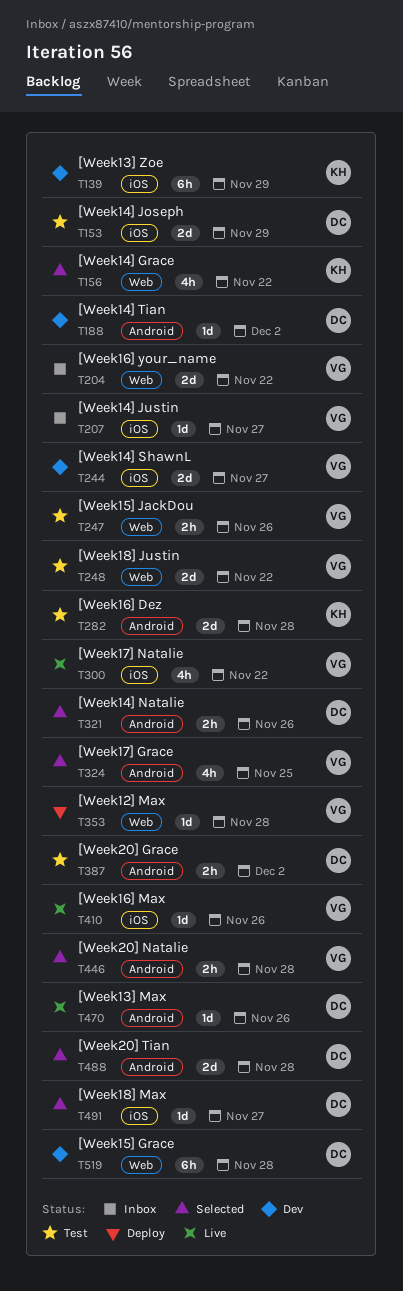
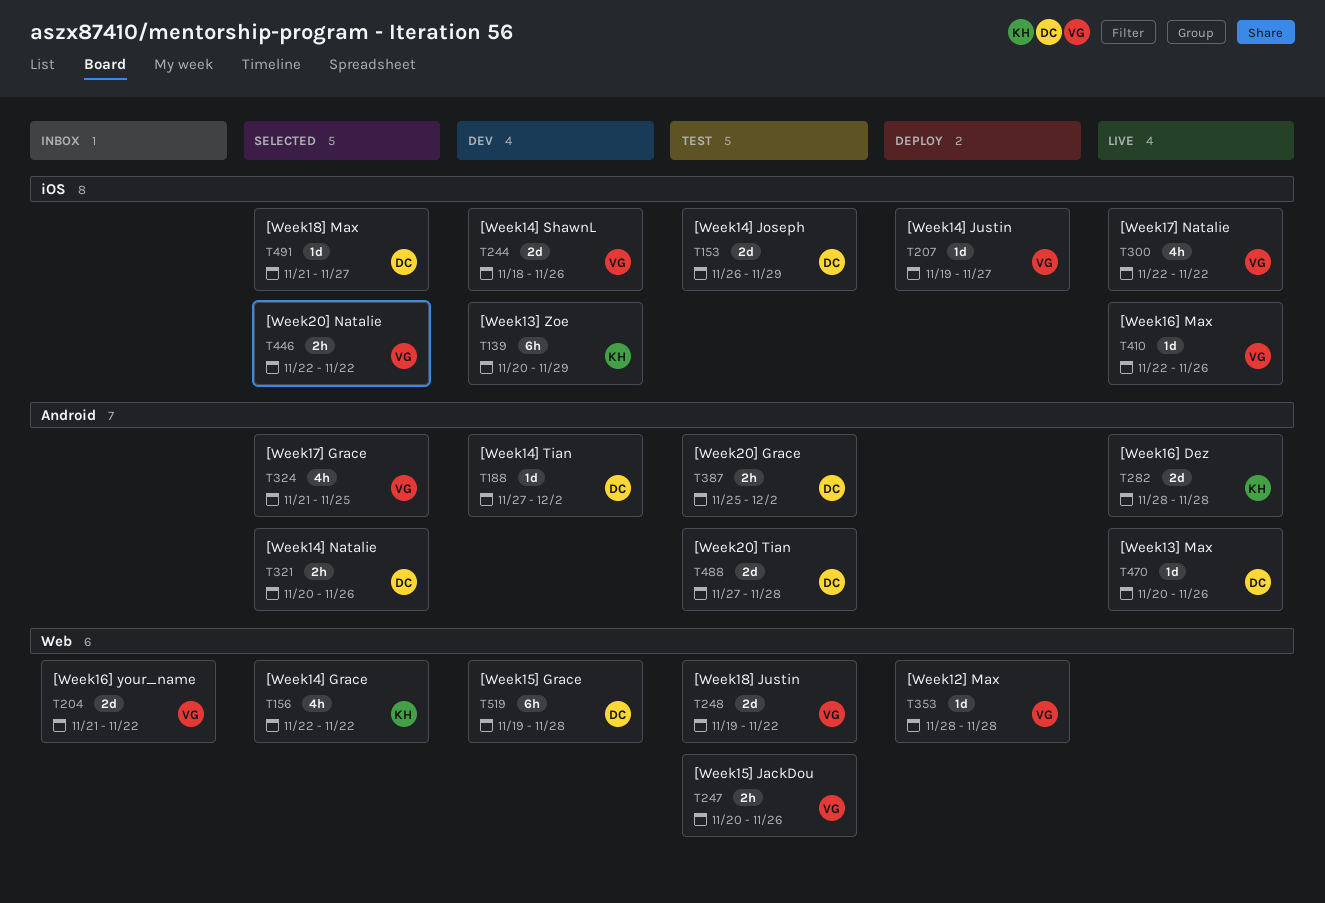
T207, status: Inbox -> Deploy
T244, due: Nov 27 -> Nov 26
T282, status: Test -> Live
T446, label: Android -> iOS
T446, due: Nov 28 -> Nov 22
T488, status: Selected -> Test

